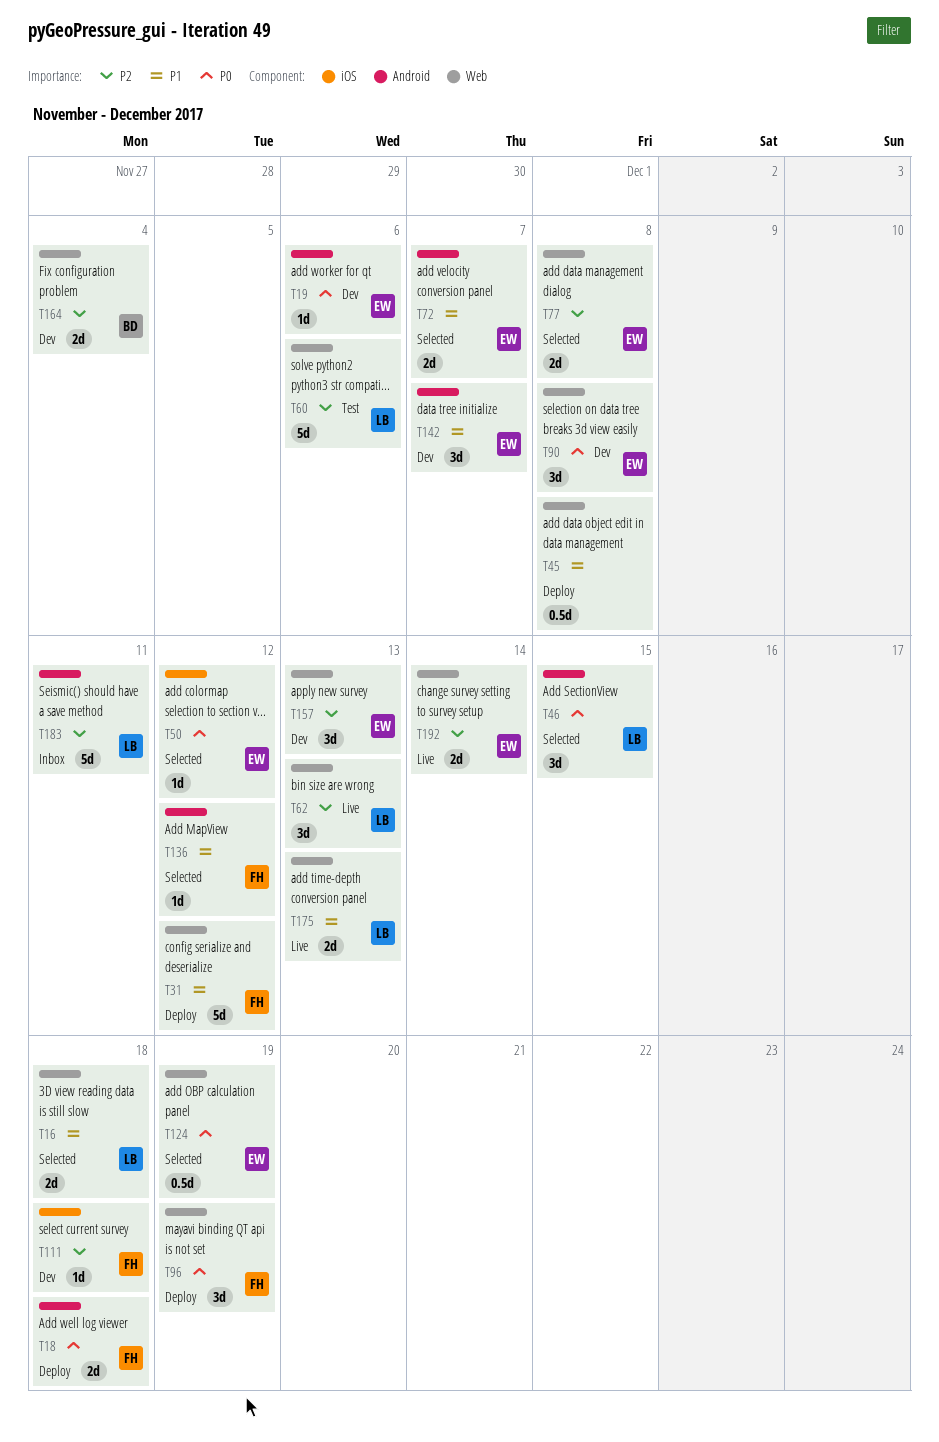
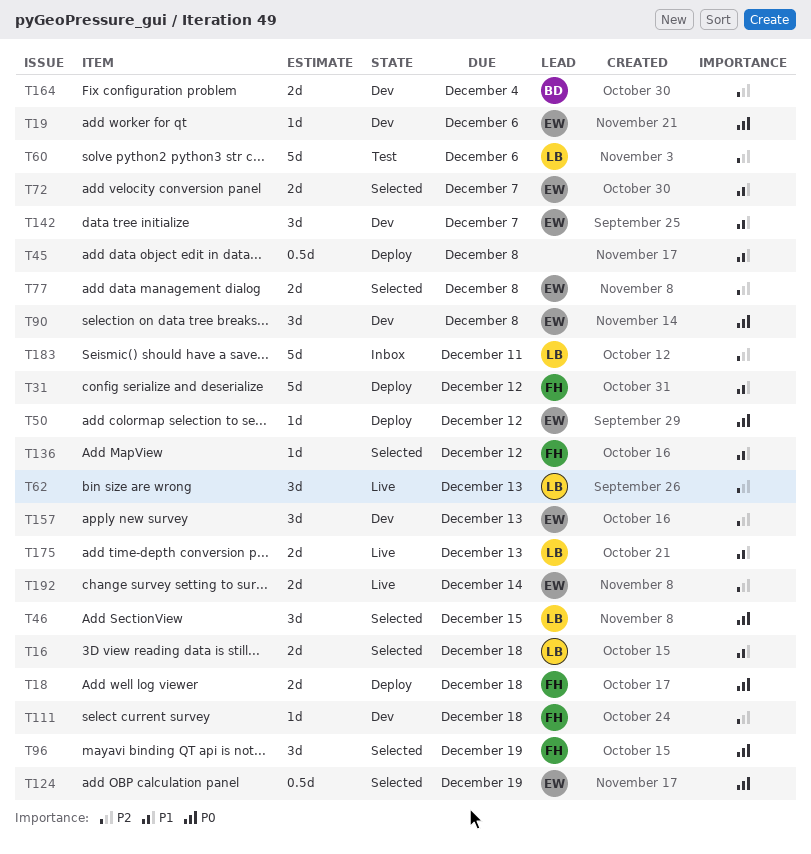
T50, status: Selected -> Deploy
T96, status: Deploy -> Selected

